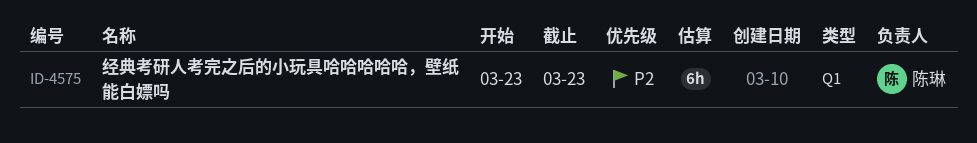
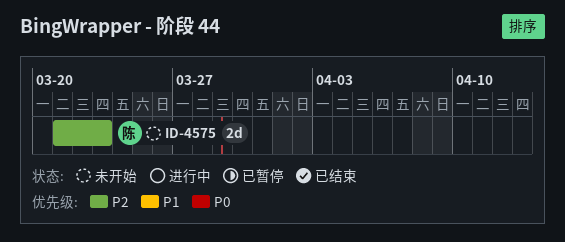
ID-4575, estimate: 6h -> 2d
ID-4575, start: Mar 23 -> Mar 21

